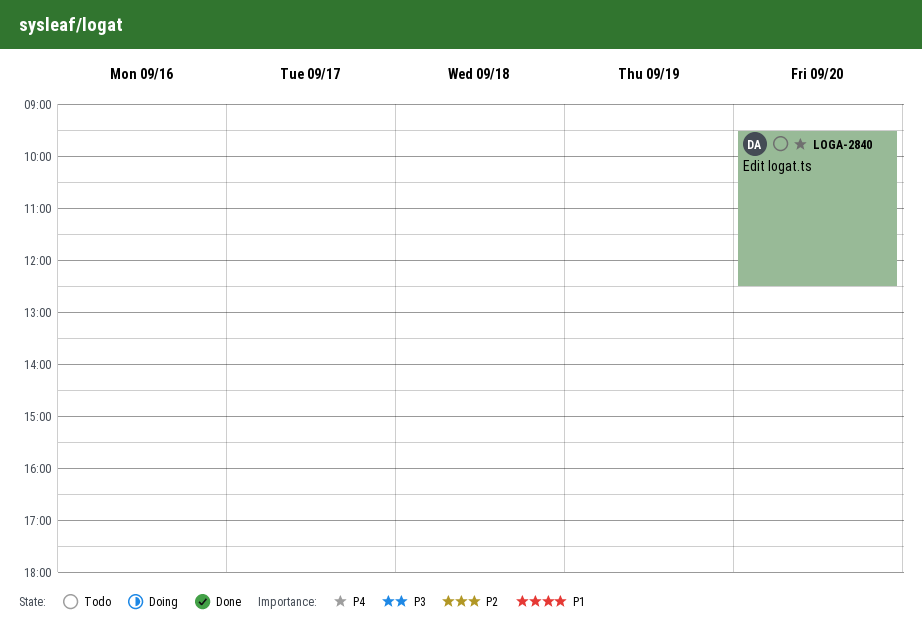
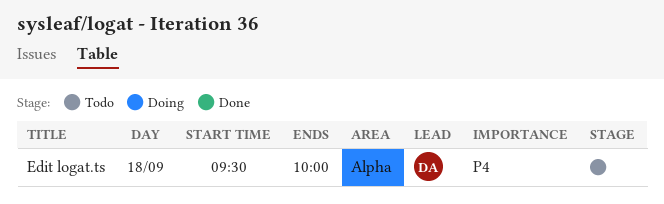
Edit logat.ts, day: Sep 20 -> Sep 18
Edit logat.ts, ends: 12:30 -> 10:00

